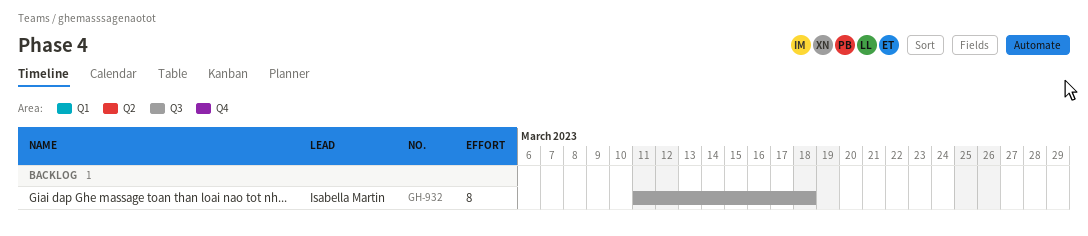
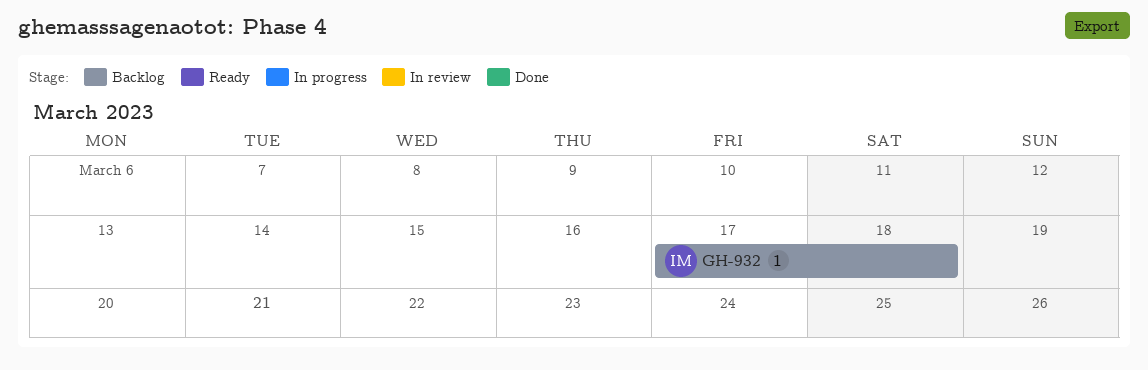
GH-932, estimate: 8 -> 1
GH-932, start: Mar 11 -> Mar 17

